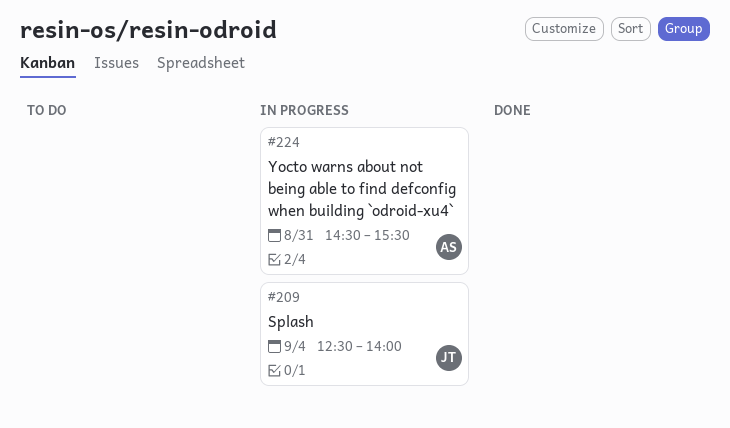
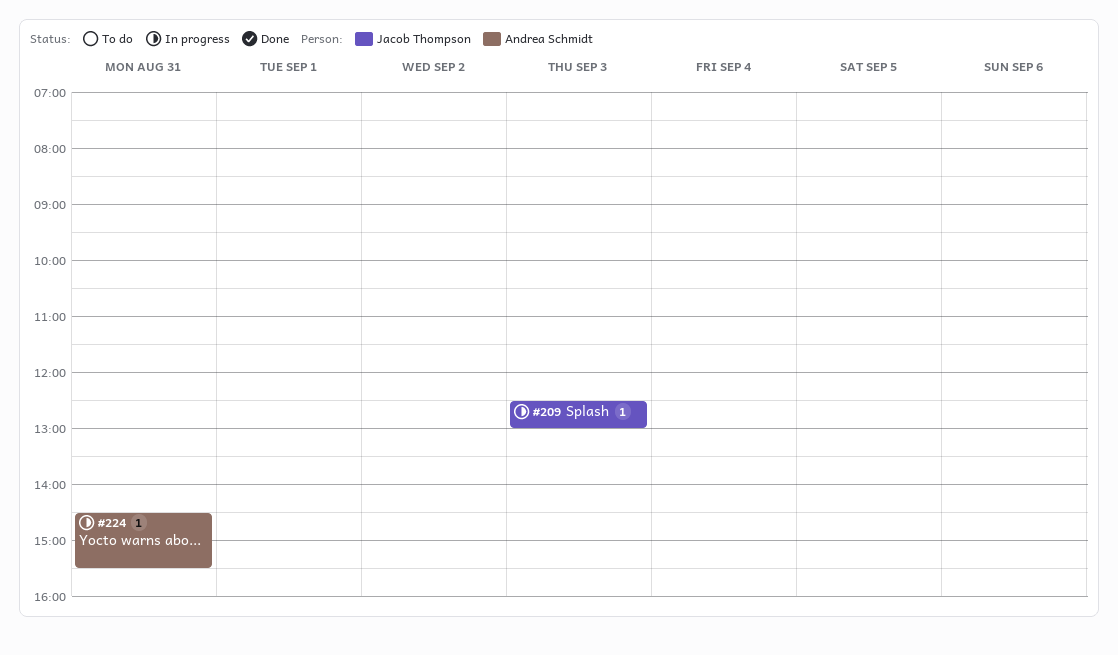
#209, day: Sep 4 -> Sep 3
#209, ends: 14:00 -> 13:00

